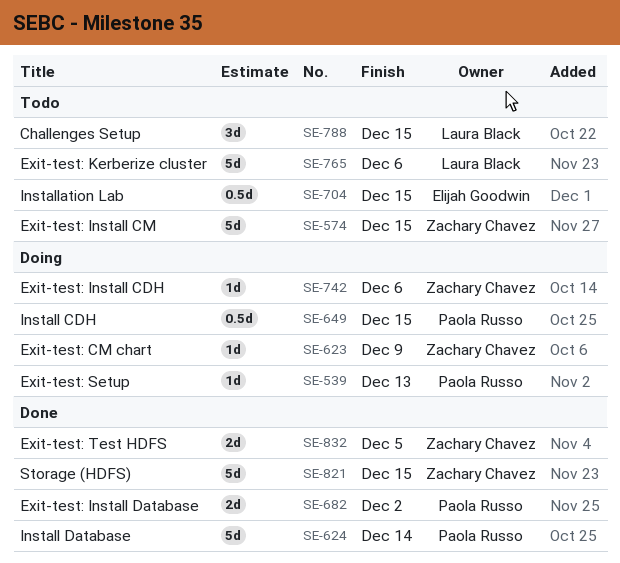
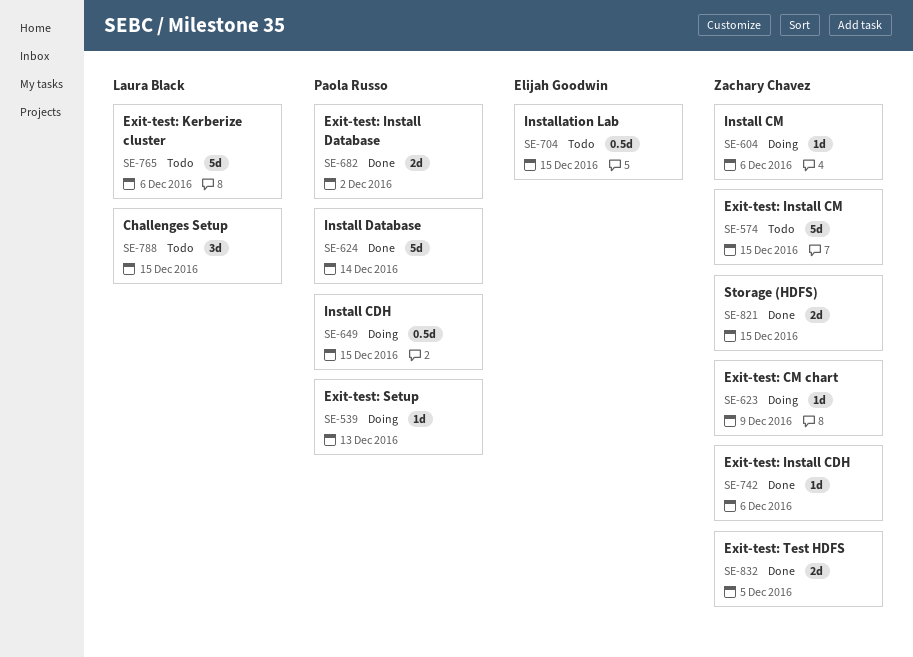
SE-604: none -> present
SE-742, status: Doing -> Done
SE-821, estimate: 5d -> 2d

